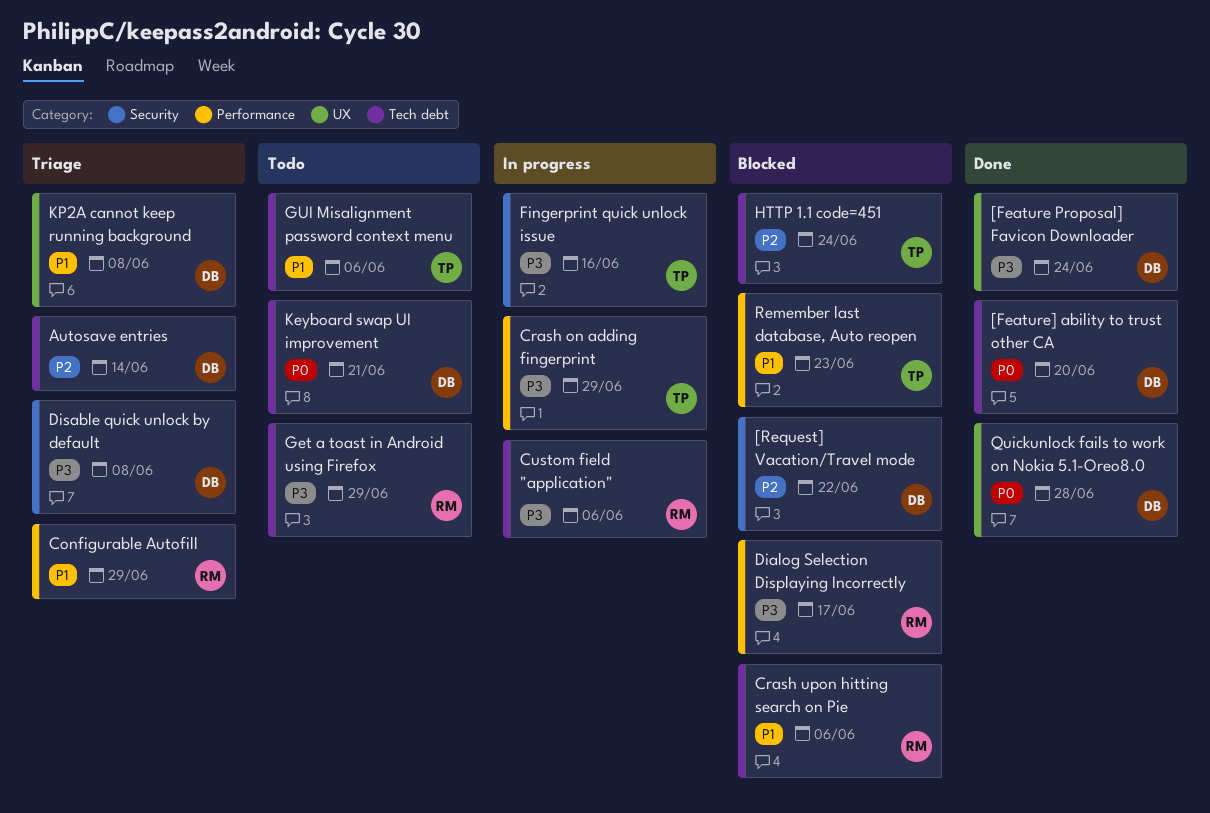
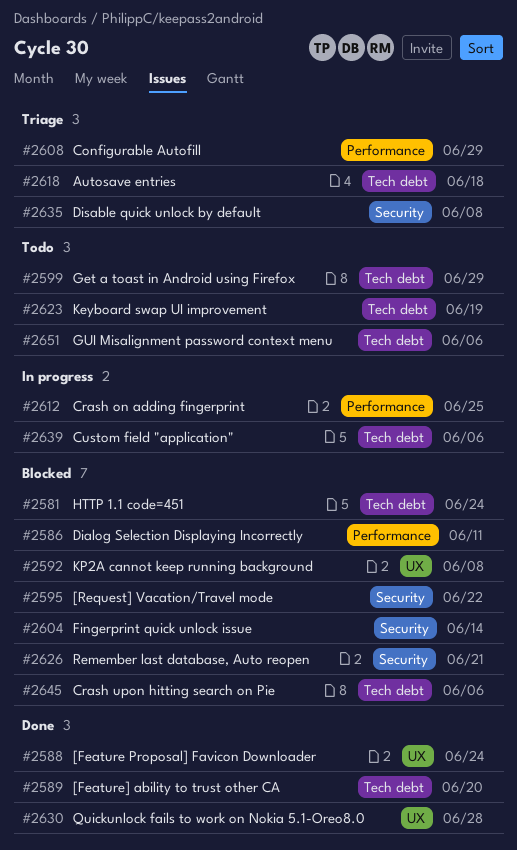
Autosave entries, due: Jun 14 -> Jun 18
Crash on adding fingerprint, due: Jun 29 -> Jun 25
Dialog Selection Displaying Incorrectly, due: Jun 17 -> Jun 11
Fingerprint quick unlock issue, status: In progress -> Blocked
Fingerprint quick unlock issue, due: Jun 16 -> Jun 14
Keyboard swap UI improvement, due: Jun 21 -> Jun 19
KP2A cannot keep running background, status: Triage -> Blocked
Remember last database, Auto reopen, label: Performance -> Security
Remember last database, Auto reopen, due: Jun 23 -> Jun 21

